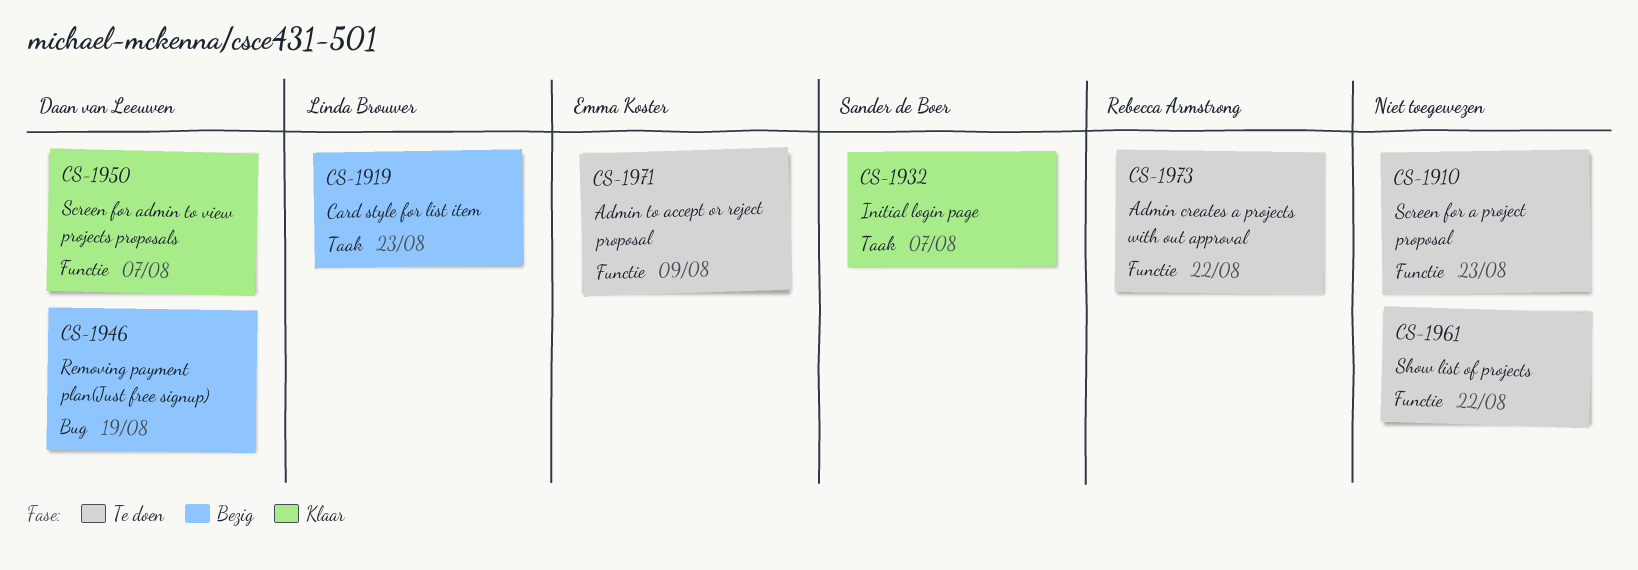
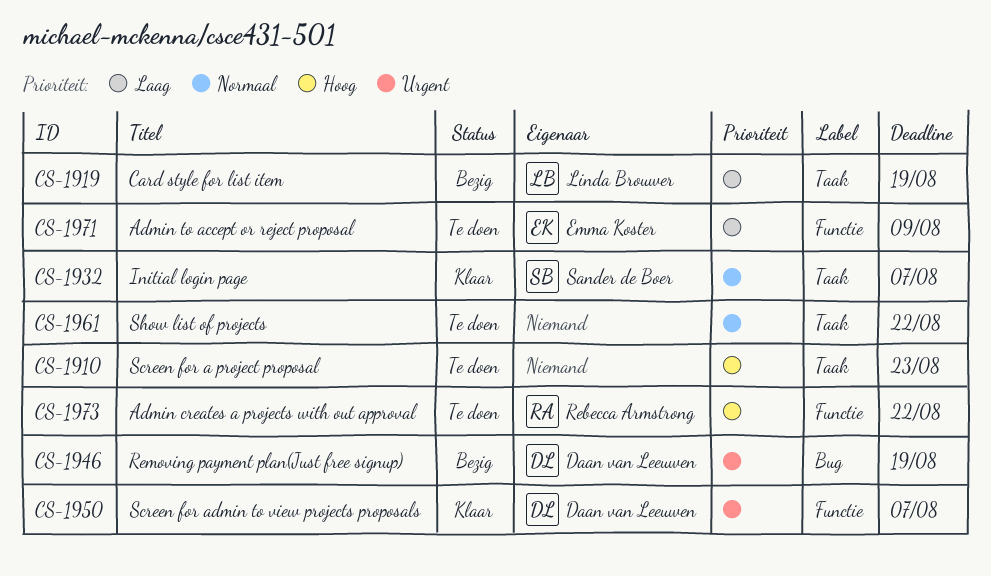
CS-1910, label: Functie -> Taak
CS-1919, due: Aug 23 -> Aug 19
CS-1961, label: Functie -> Taak

